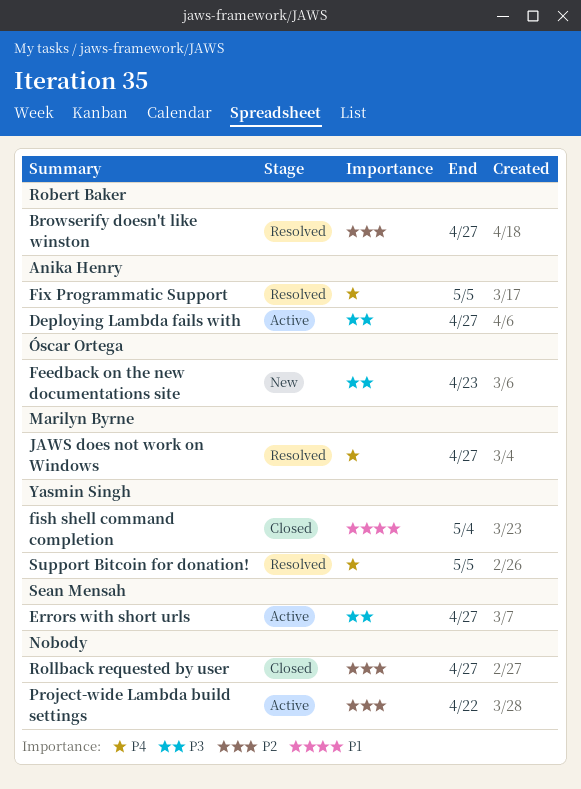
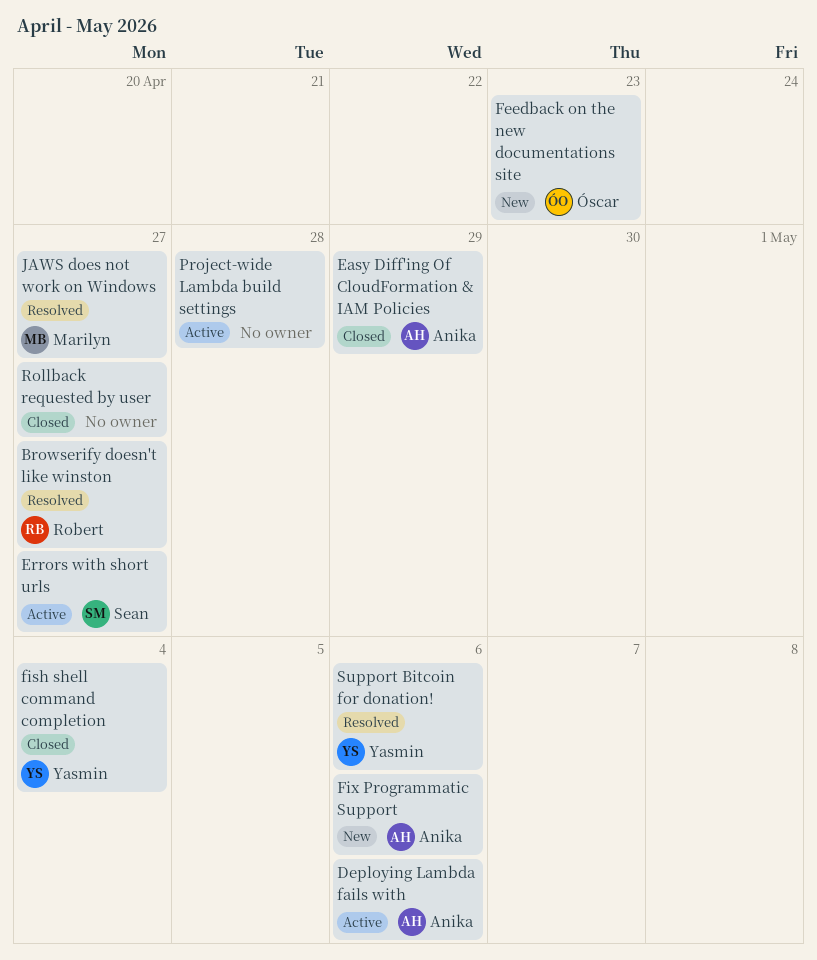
Deploying Lambda fails with, due: Apr 27 -> May 6
Easy Diff'ing Of CloudFormation & IAM Policies: none -> present
Fix Programmatic Support, status: Resolved -> New
Fix Programmatic Support, due: May 5 -> May 6
Project-wide Lambda build settings, due: Apr 22 -> Apr 28
Support Bitcoin for donation!, due: May 5 -> May 6

